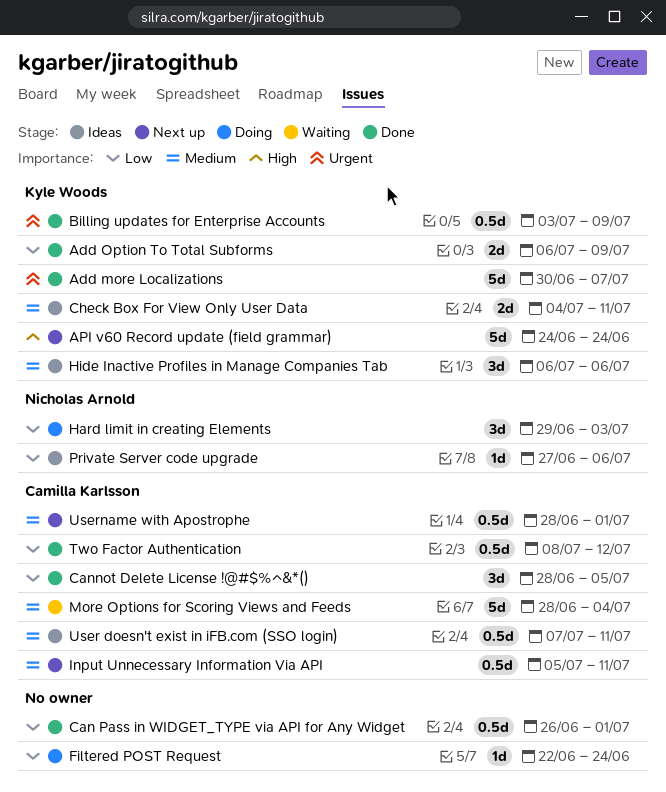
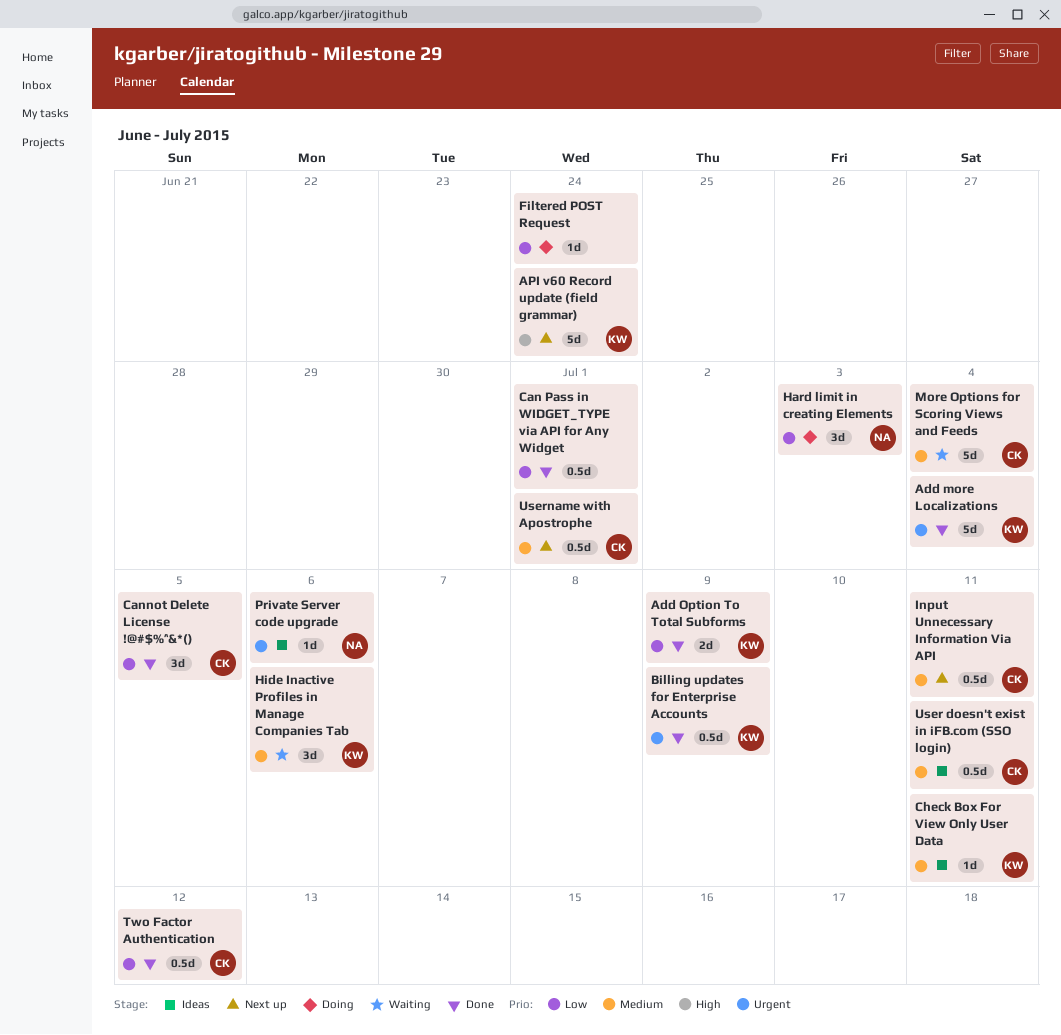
Add more Localizations, due: Jul 7 -> Jul 4
Check Box For View Only User Data, estimate: 2d -> 1d
Hide Inactive Profiles in Manage Companies Tab, status: Ideas -> Waiting
Private Server code upgrade, priority: Low -> Urgent

